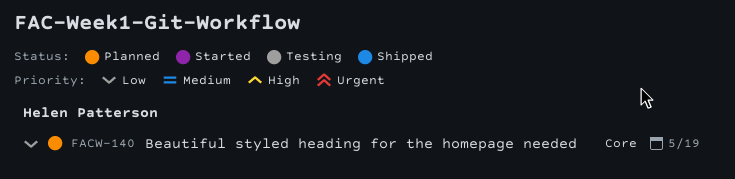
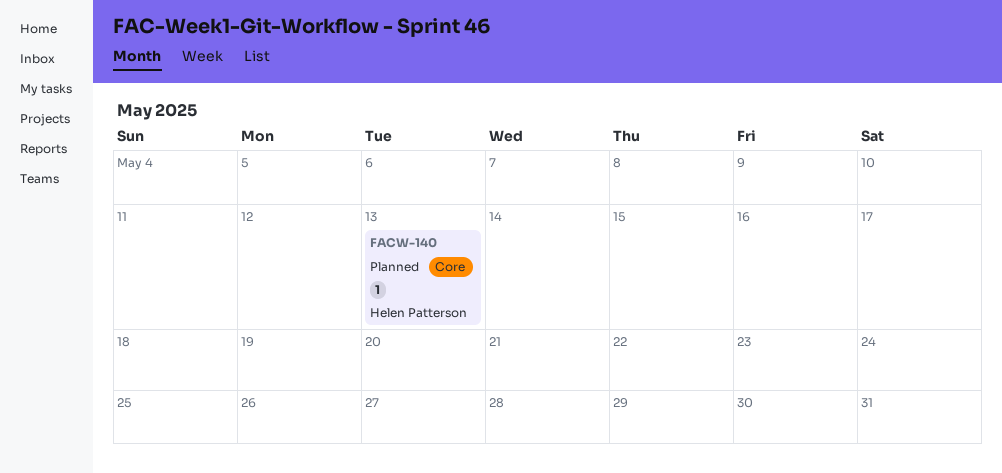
FACW-140, due: May 19 -> May 13

